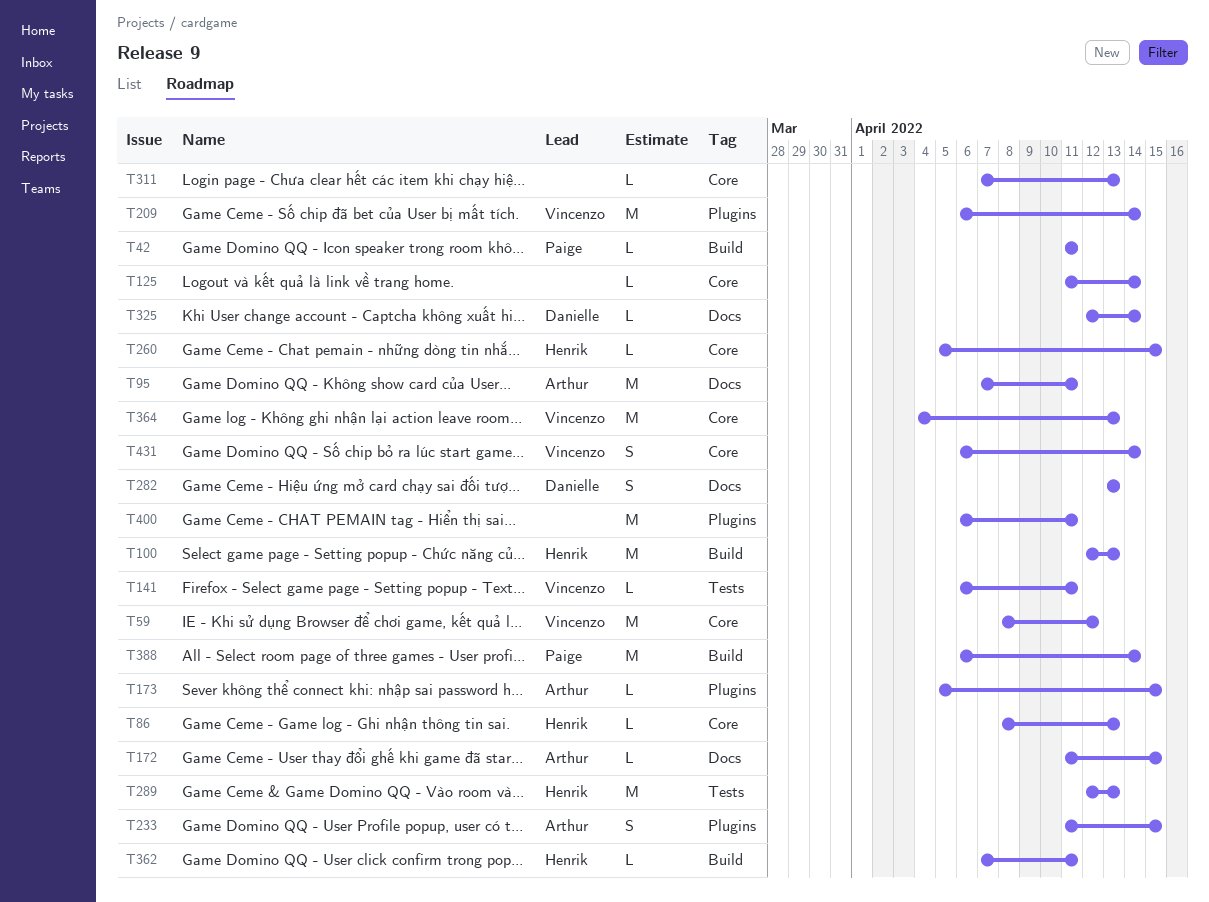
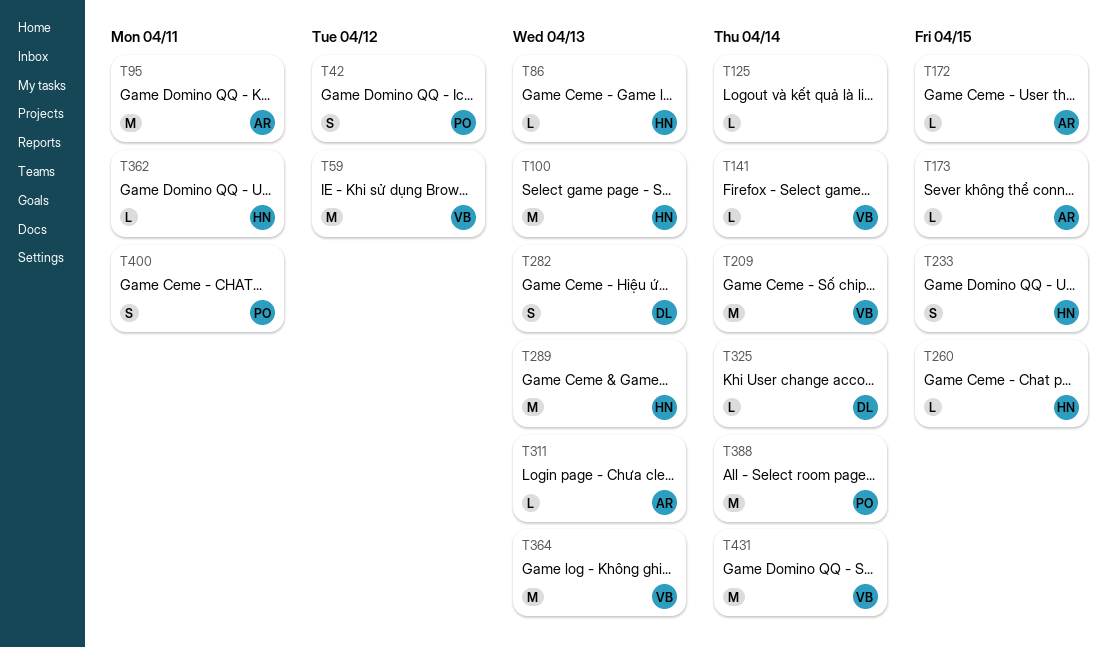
T42, estimate: L -> S
T42, due: Apr 11 -> Apr 12
T141, due: Apr 11 -> Apr 14
T233, owner: Arthur -> Henrik
T311, owner: none -> Arthur
T400, owner: none -> Paige
T400, estimate: M -> S
T431, estimate: S -> M

